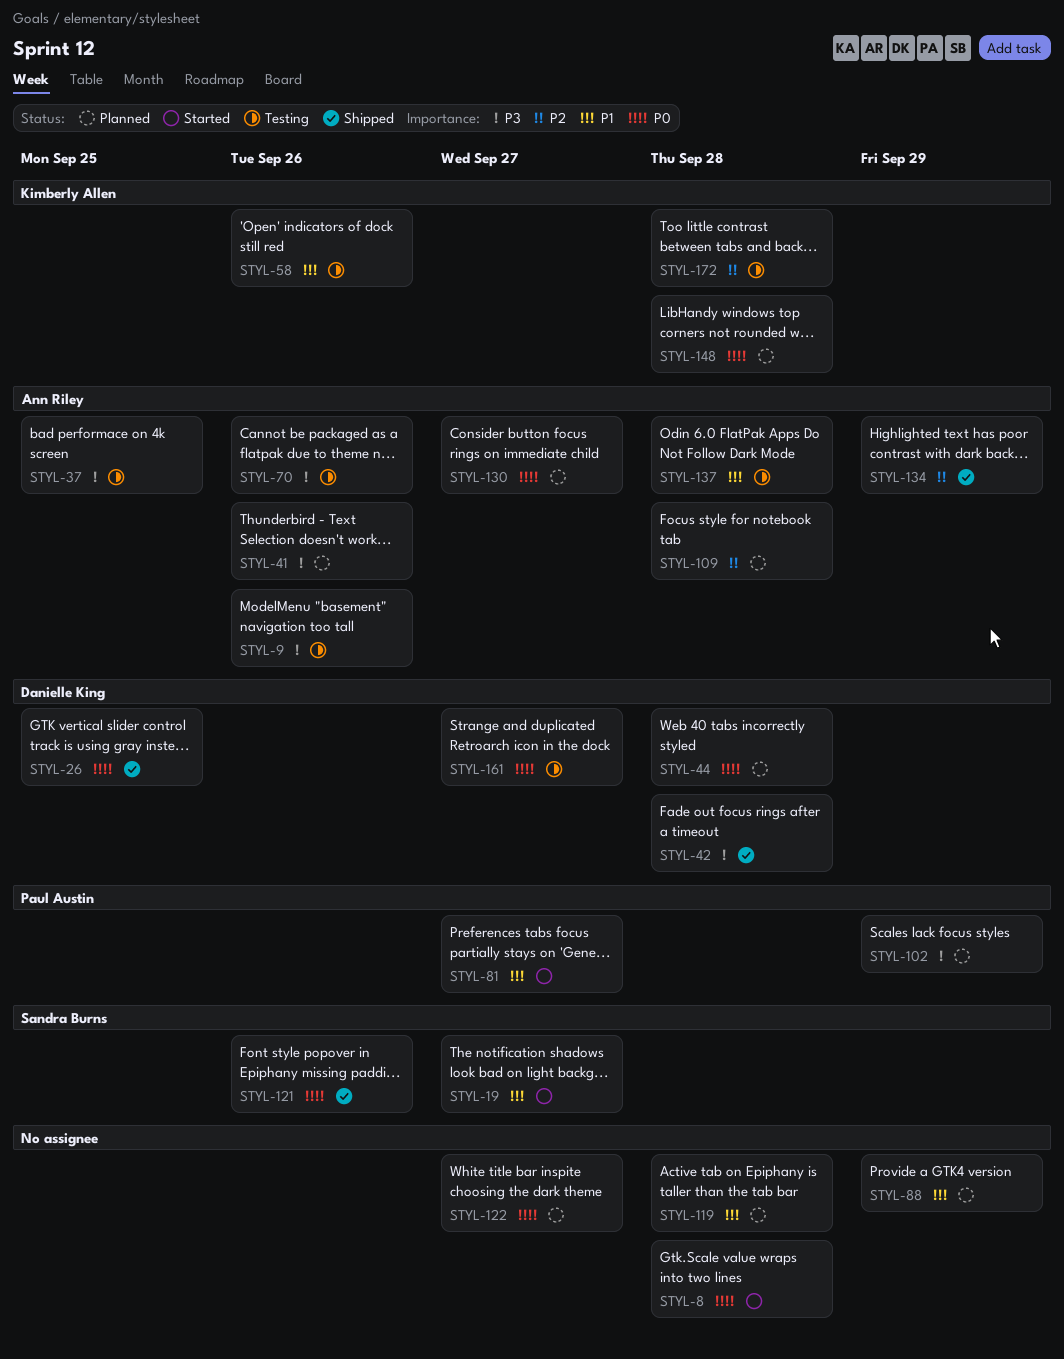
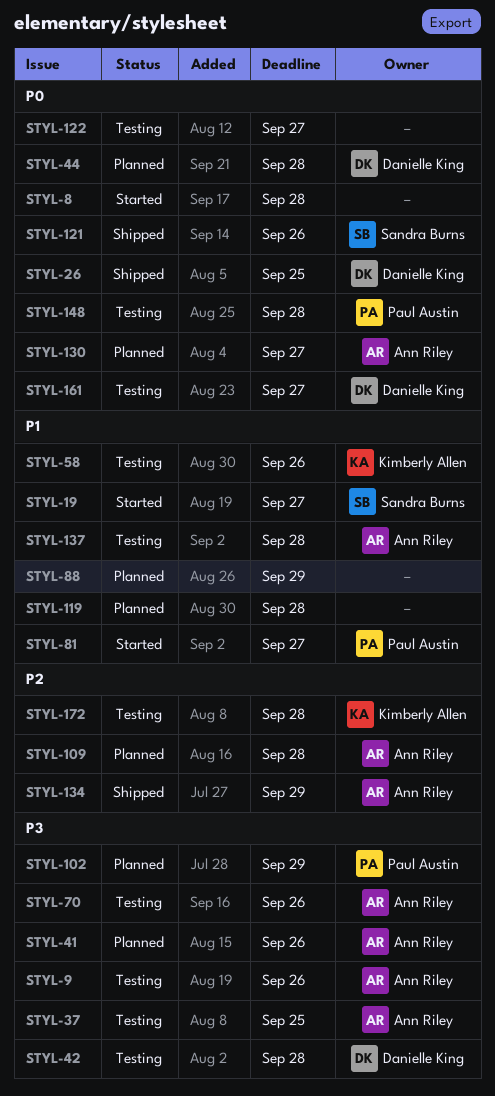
STYL-42, status: Shipped -> Testing
STYL-122, status: Planned -> Testing
STYL-148, status: Planned -> Testing
STYL-148, owner: Kimberly Allen -> Paul Austin

